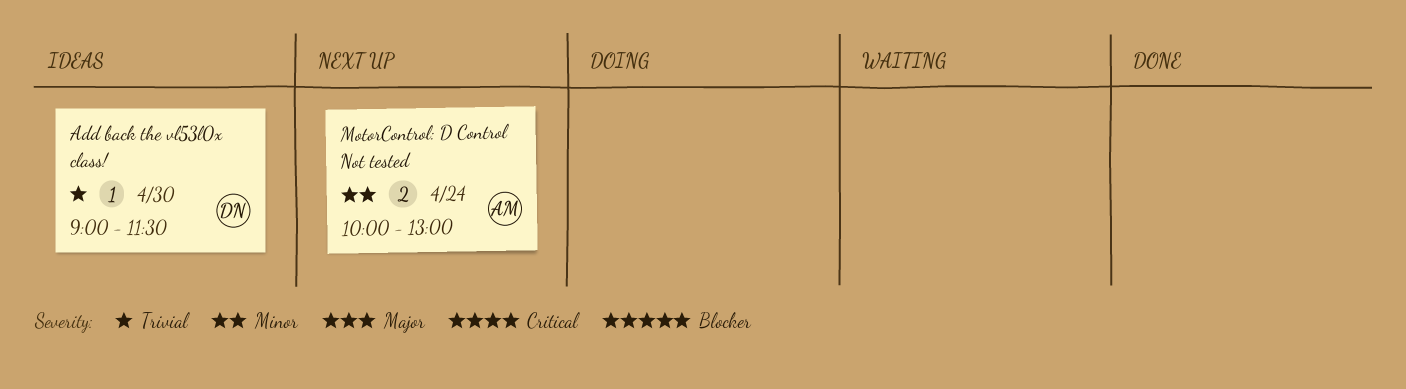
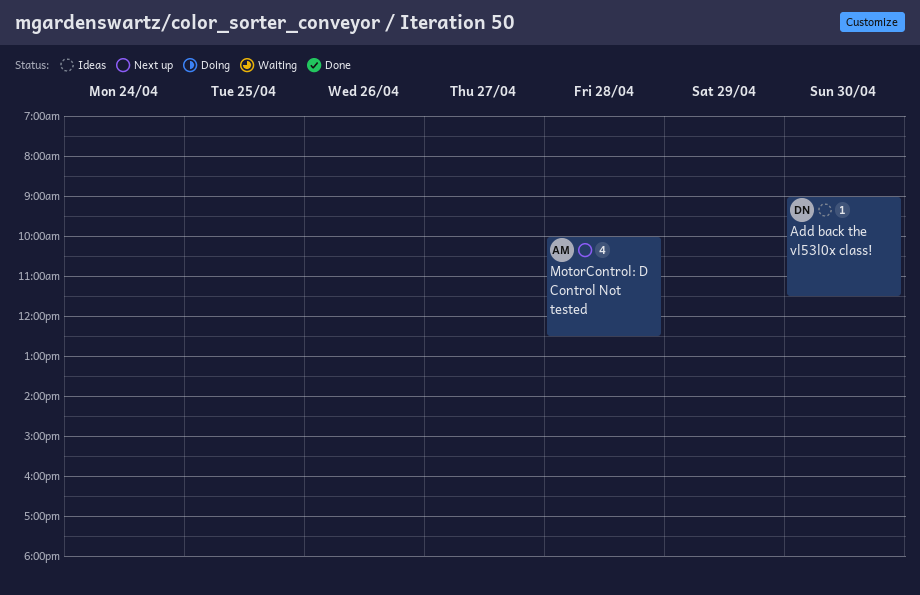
MotorControl: D Control Not tested, estimate: 2 -> 4
MotorControl: D Control Not tested, day: Apr 24 -> Apr 28
MotorControl: D Control Not tested, ends: 13:00 -> 12:30

